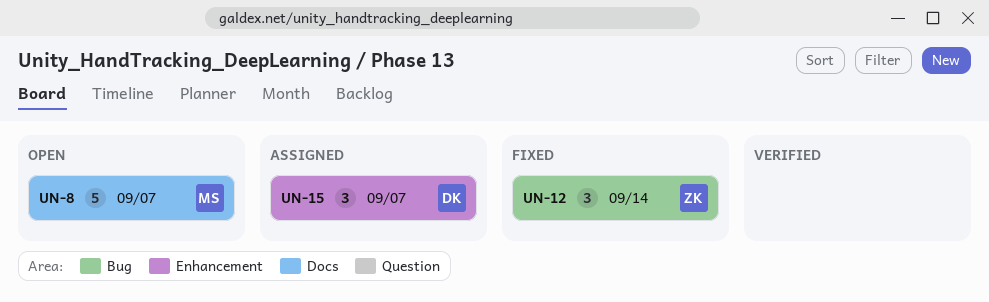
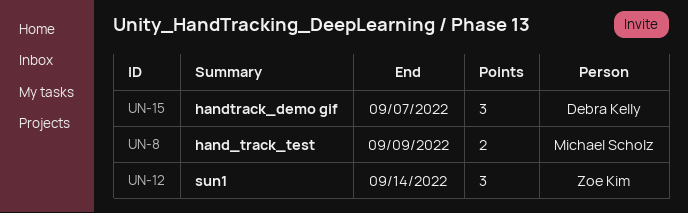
UN-8, estimate: 5 -> 2
UN-8, due: Sep 7 -> Sep 9

